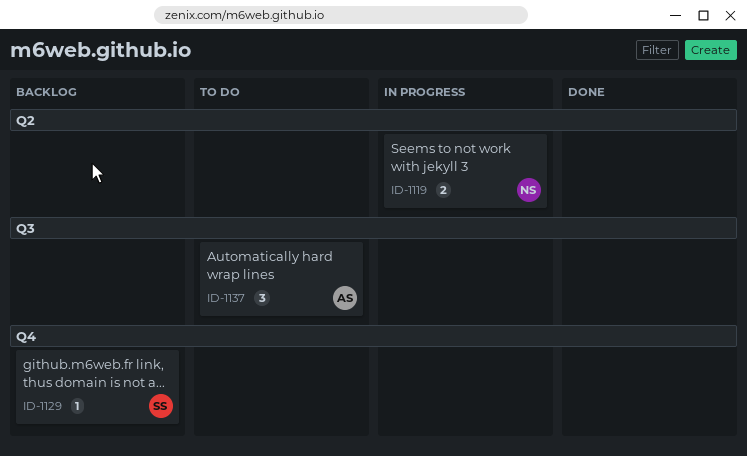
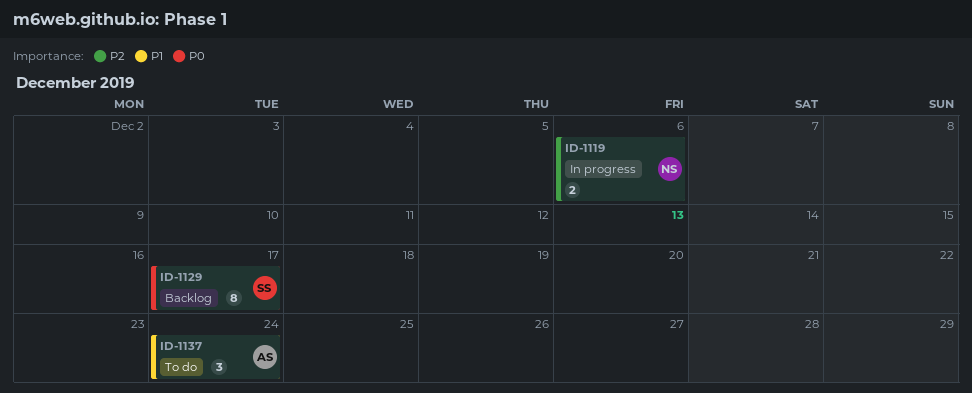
ID-1129, estimate: 1 -> 8

